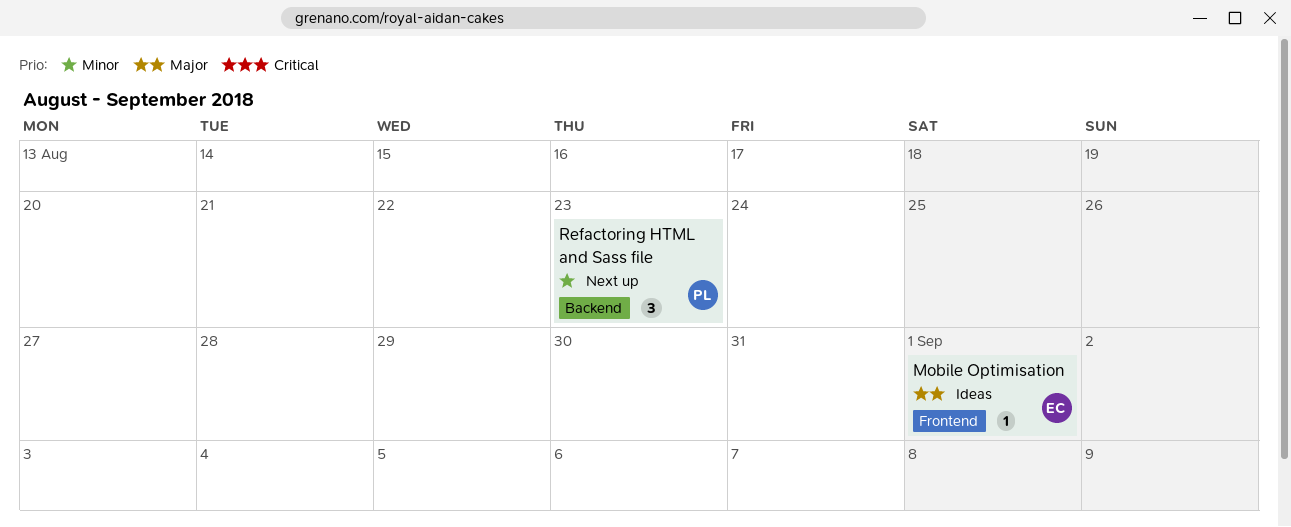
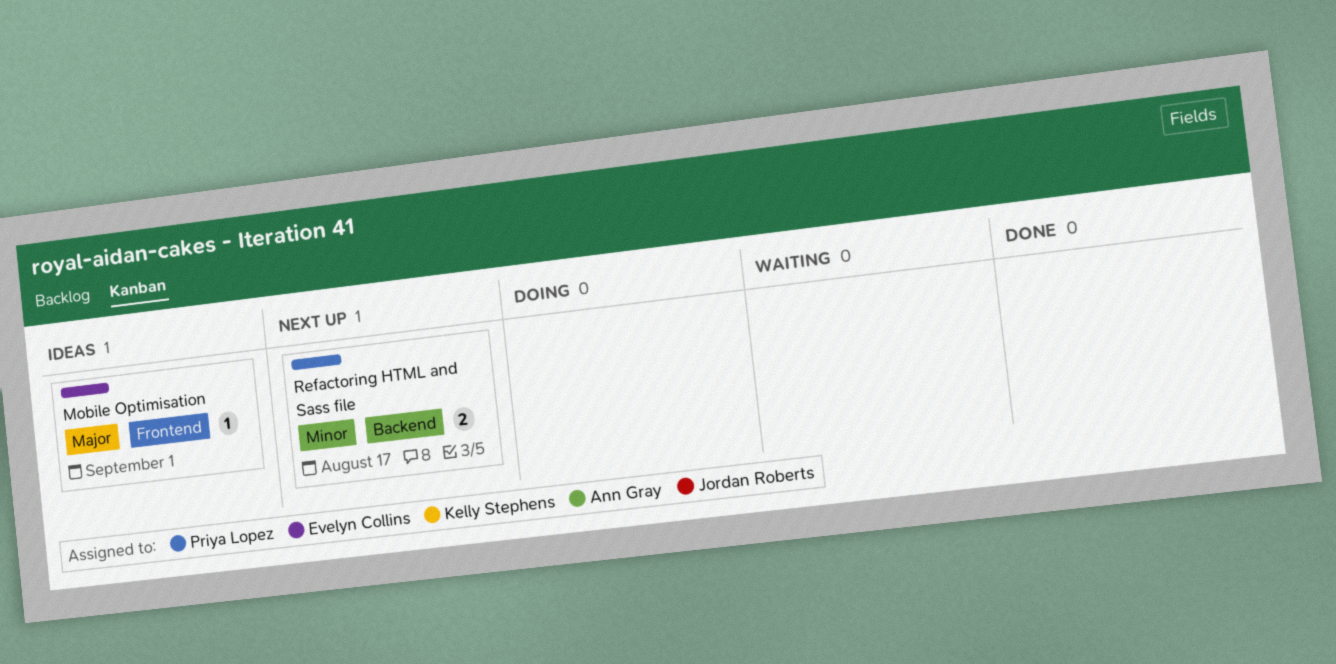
Refactoring HTML and Sass file, estimate: 3 -> 2
Refactoring HTML and Sass file, due: Aug 23 -> Aug 17

